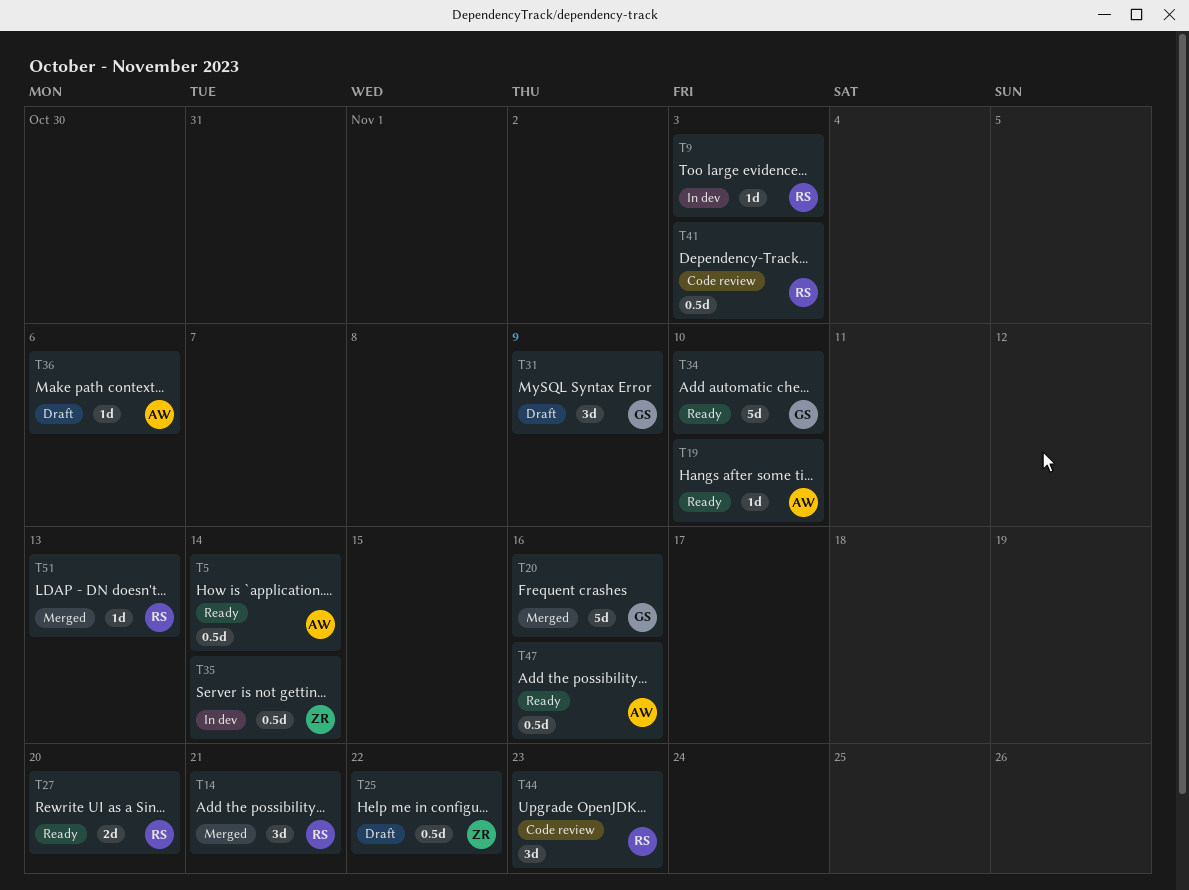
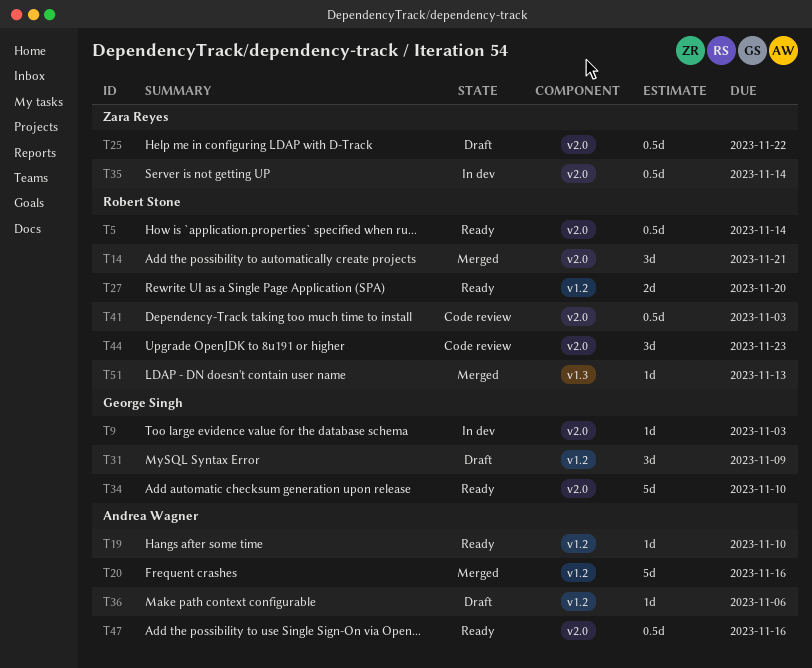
T5, owner: Andrea Wagner -> Robert Stone
T9, owner: Robert Stone -> George Singh
T20, owner: George Singh -> Andrea Wagner

